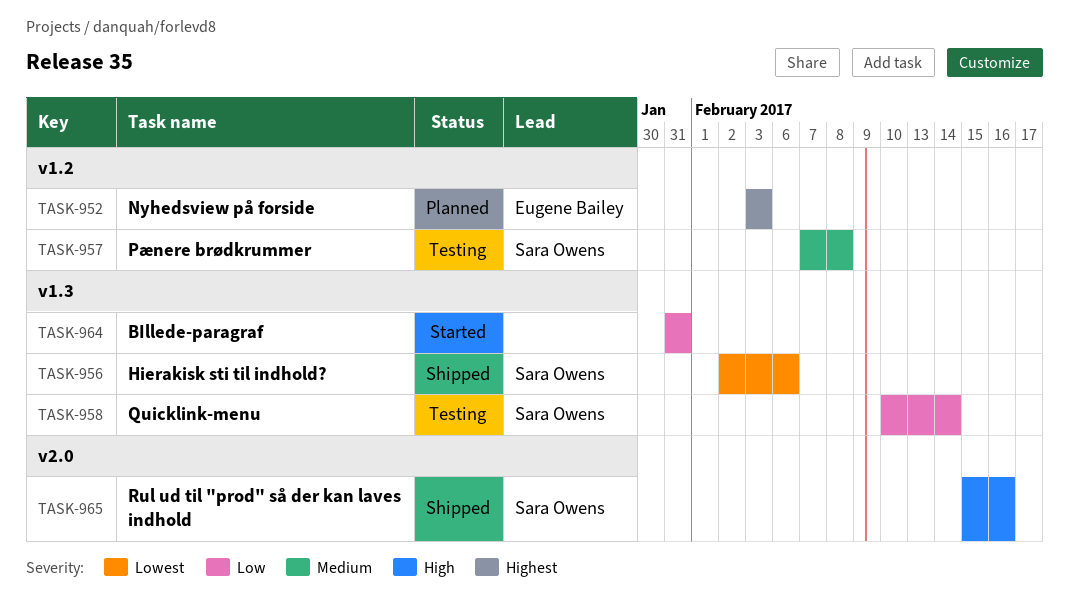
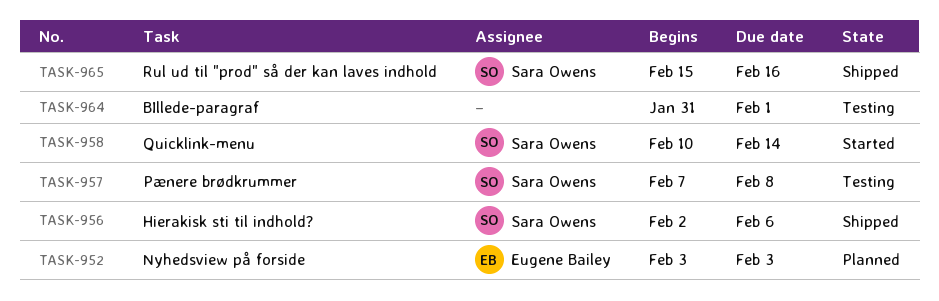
TASK-958, status: Testing -> Started
TASK-964, status: Started -> Testing
TASK-964, due: Jan 31 -> Feb 1

